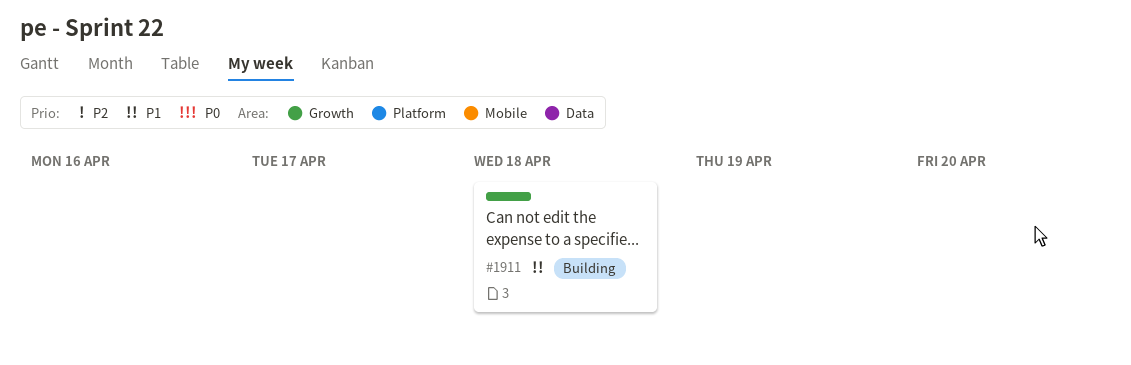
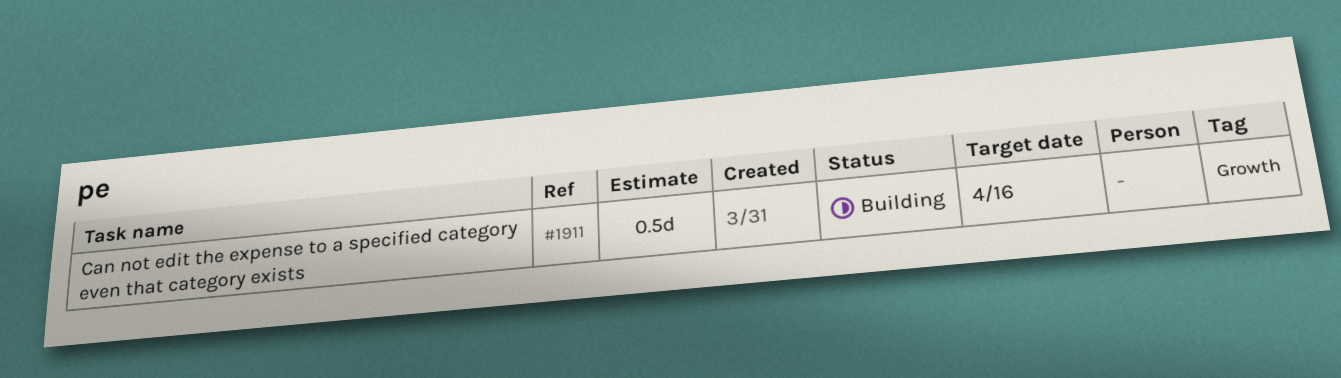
#1911, due: Apr 18 -> Apr 16

